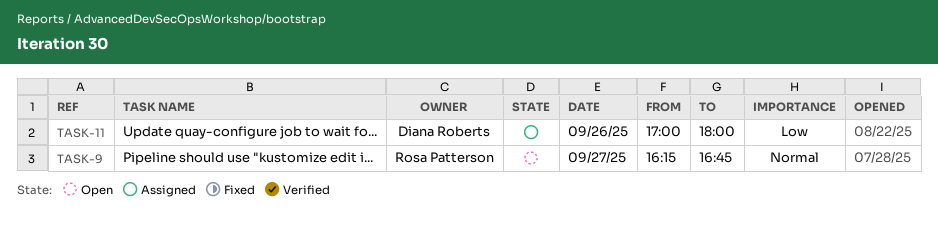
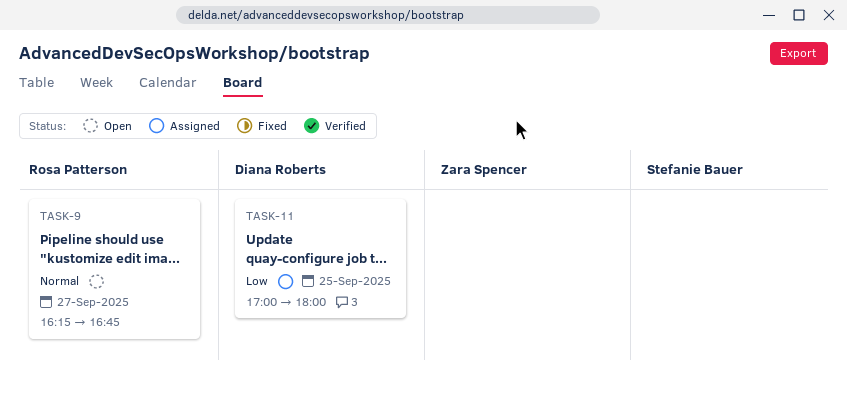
TASK-11, day: Sep 26 -> Sep 25

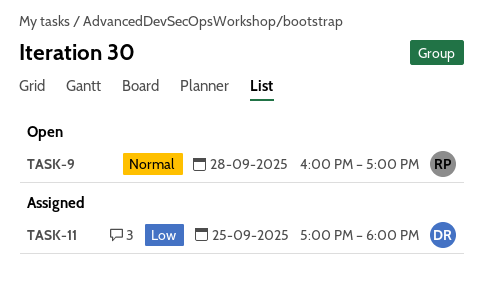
TASK-9, day: Sep 27 -> Sep 28
TASK-9, begins: 16:15 -> 16:00
TASK-9, ends: 16:45 -> 17:00

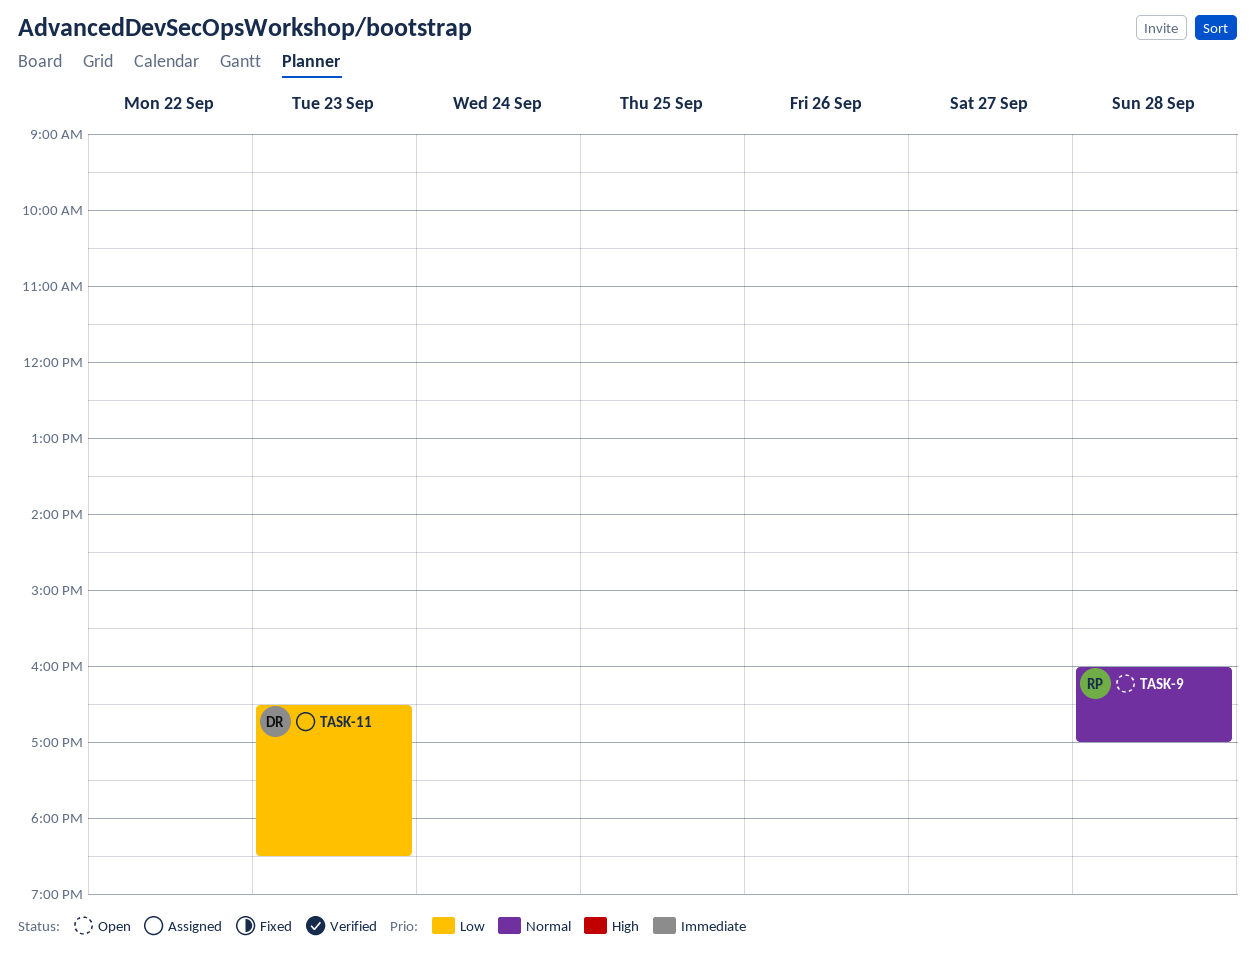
TASK-11, day: Sep 25 -> Sep 23
TASK-11, begins: 17:00 -> 16:30
TASK-11, ends: 18:00 -> 18:30

